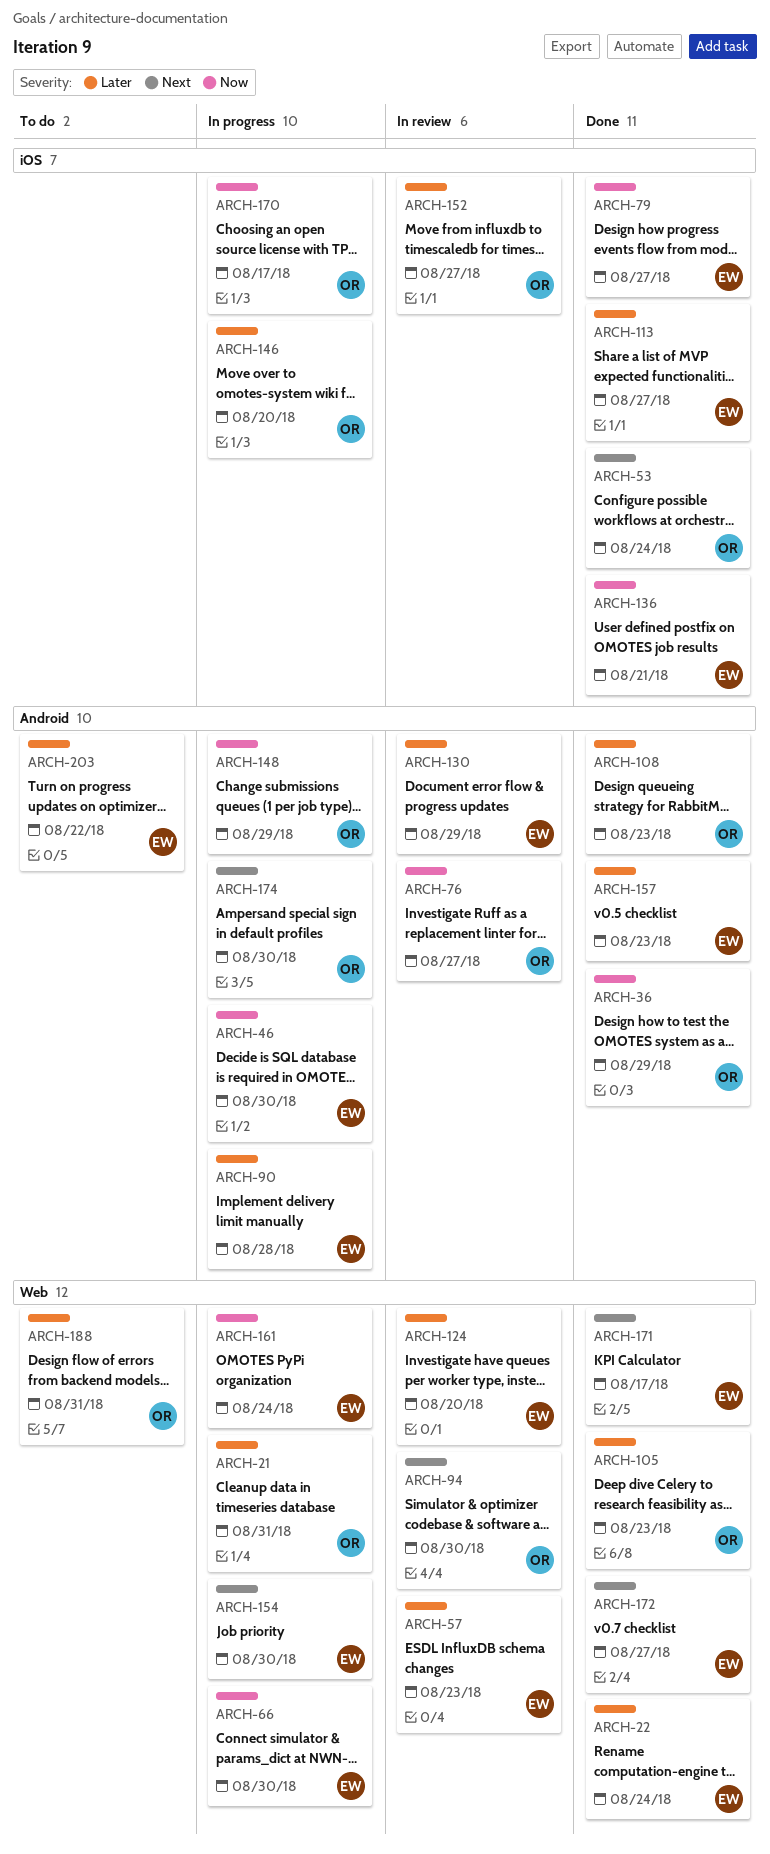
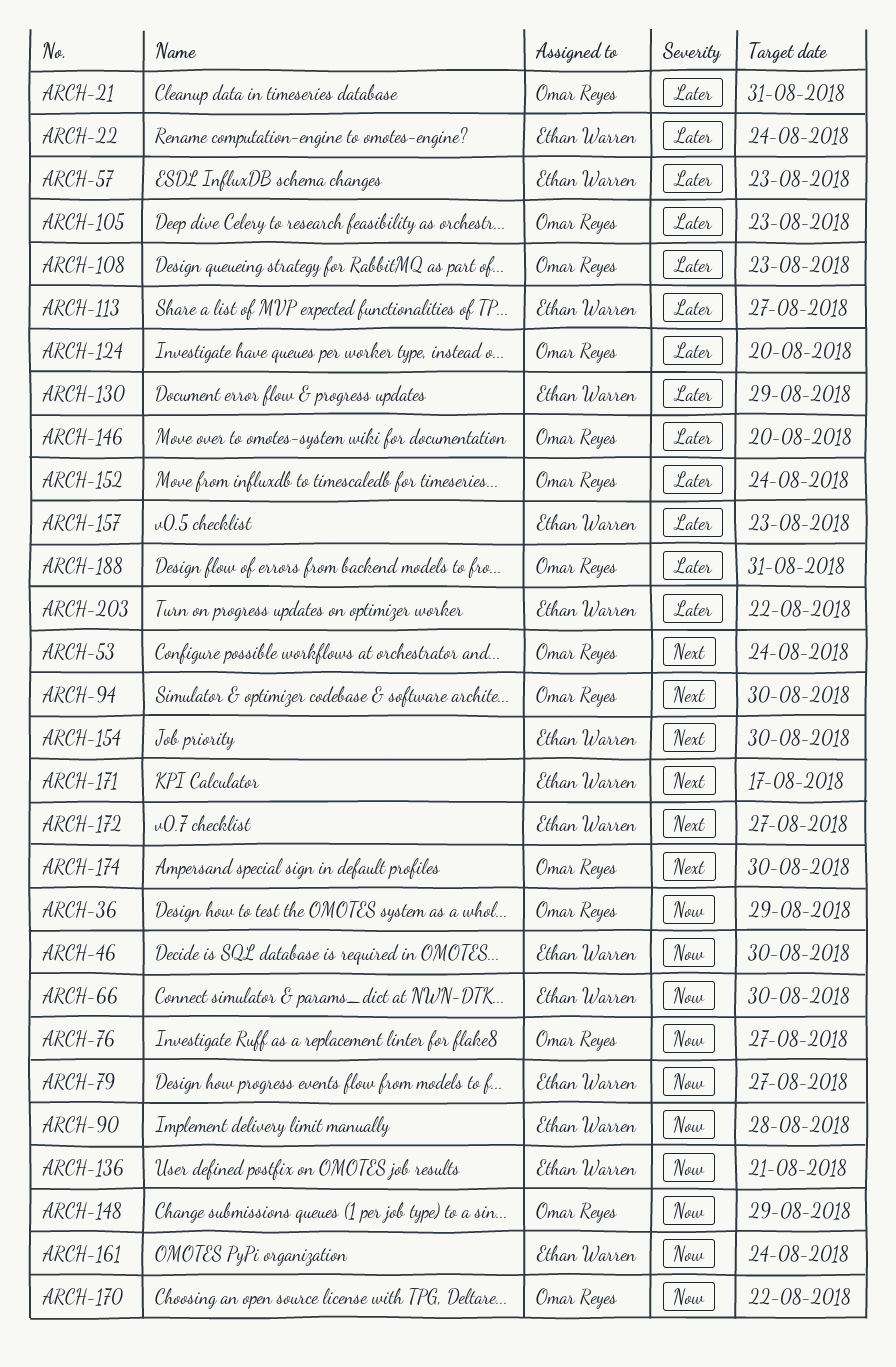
ARCH-90, priority: Later -> Now
ARCH-124, owner: Ethan Warren -> Omar Reyes
ARCH-152, due: Aug 27 -> Aug 24
ARCH-170, due: Aug 17 -> Aug 22

